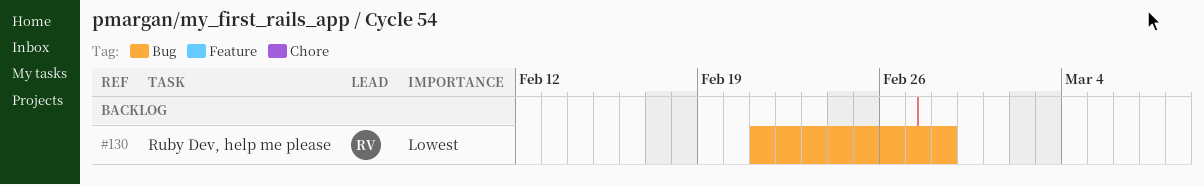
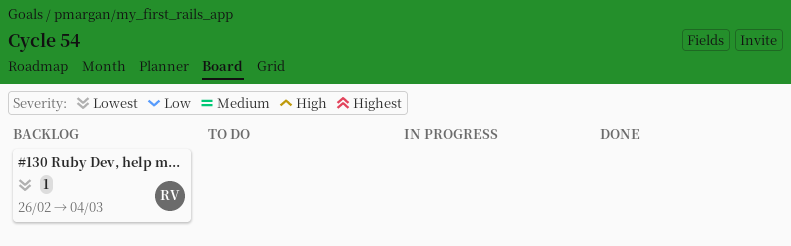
#130, start: Feb 21 -> Feb 26
#130, due: Feb 28 -> Mar 4

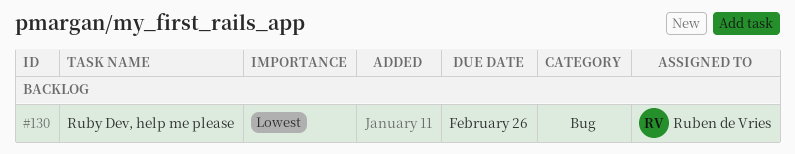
#130, due: Mar 4 -> Feb 26

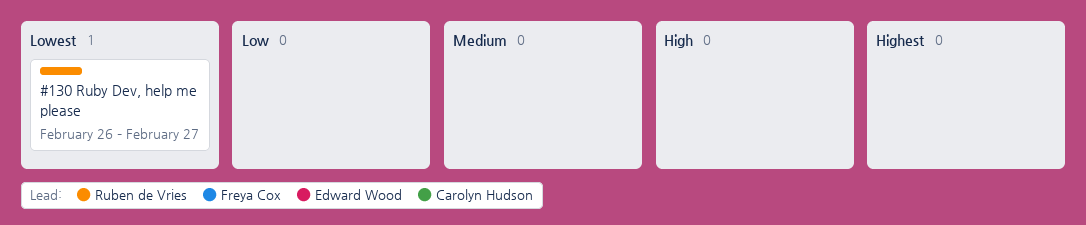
#130, due: Feb 26 -> Feb 27

